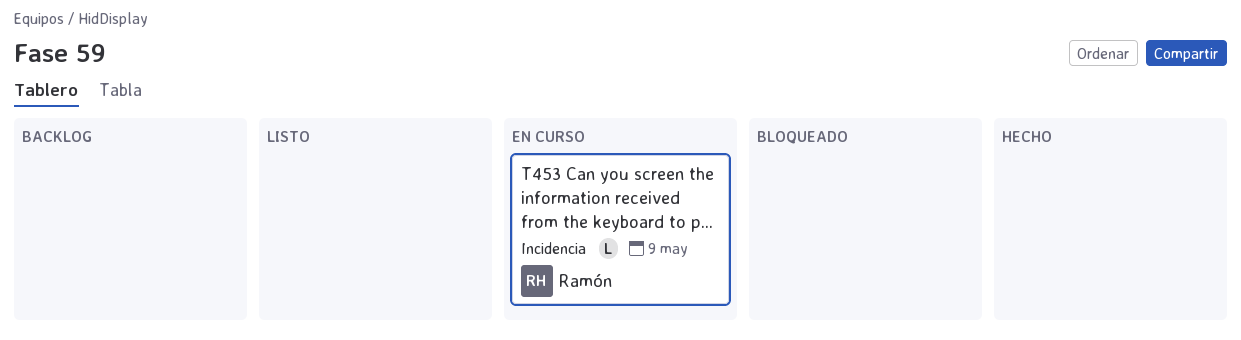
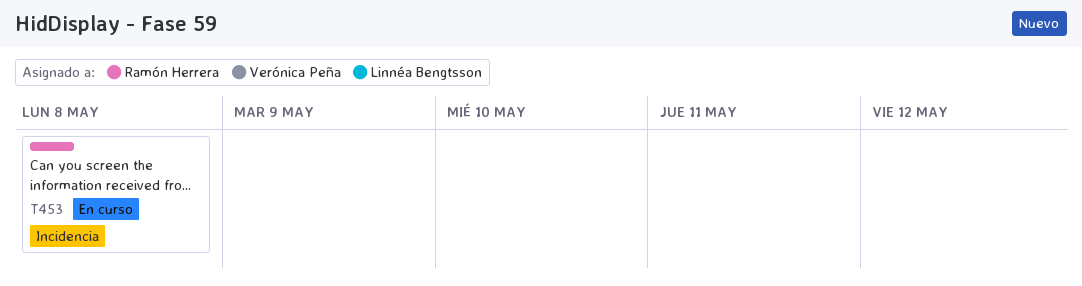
T453, due: May 9 -> May 8

